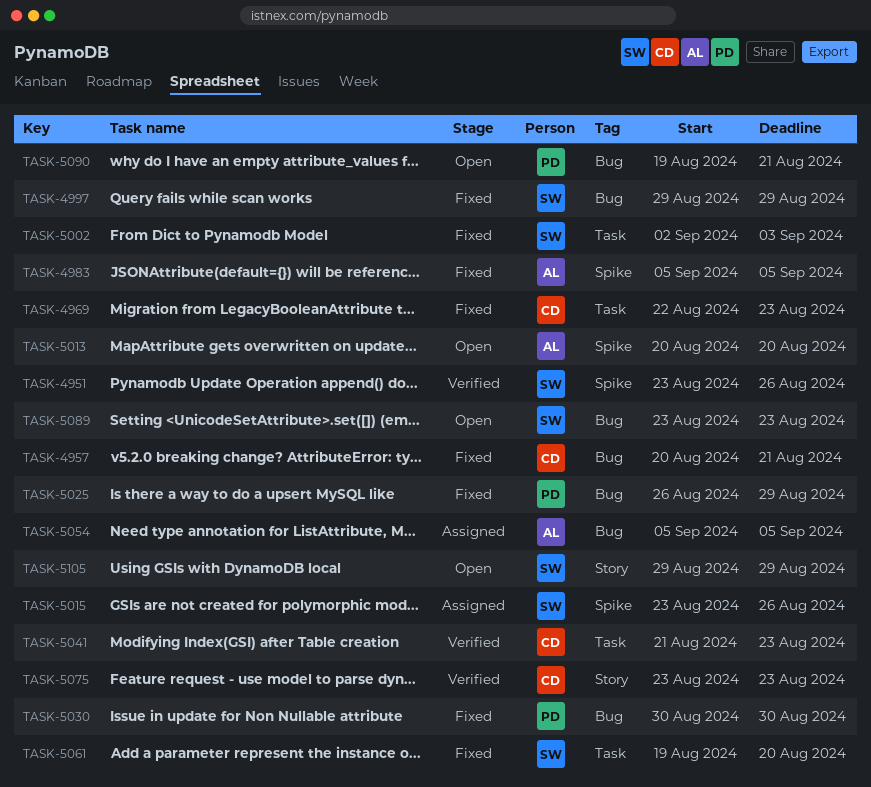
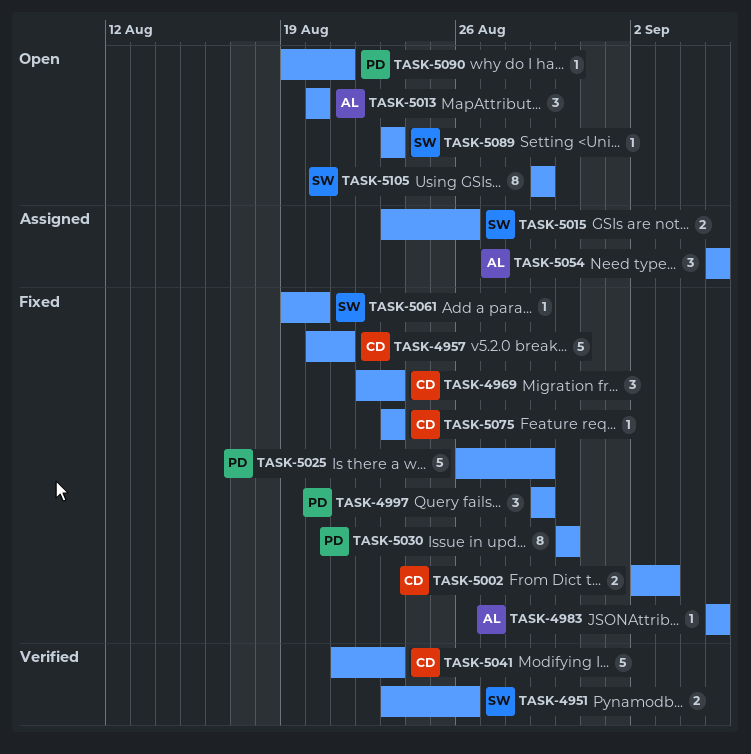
TASK-4997, owner: SW -> PD
TASK-5002, owner: SW -> CD
TASK-5075, status: Verified -> Fixed

